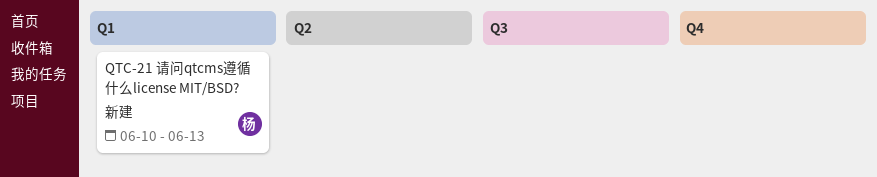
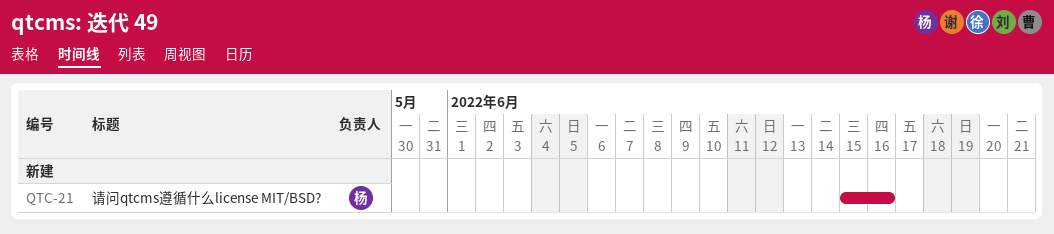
QTC-21, start: Jun 10 -> Jun 15
QTC-21, due: Jun 13 -> Jun 16

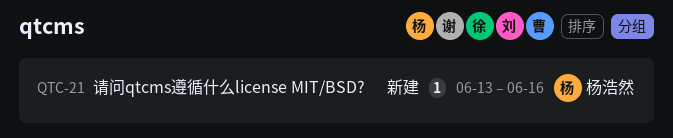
QTC-21, start: Jun 15 -> Jun 13

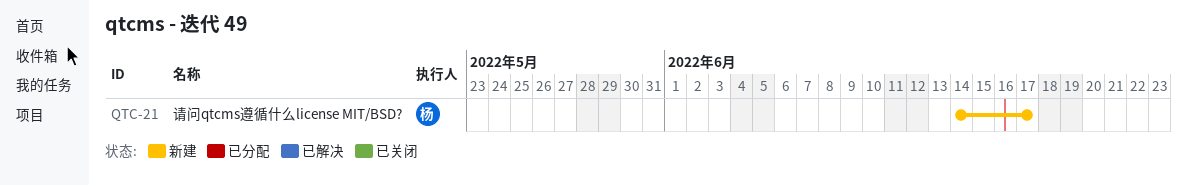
QTC-21, start: Jun 13 -> Jun 14
QTC-21, due: Jun 16 -> Jun 17

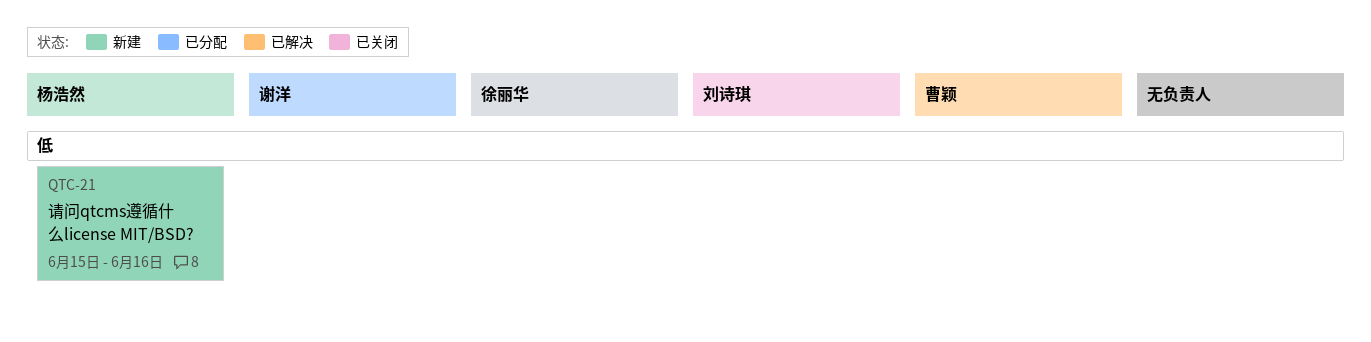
QTC-21, start: Jun 14 -> Jun 15
QTC-21, due: Jun 17 -> Jun 16

